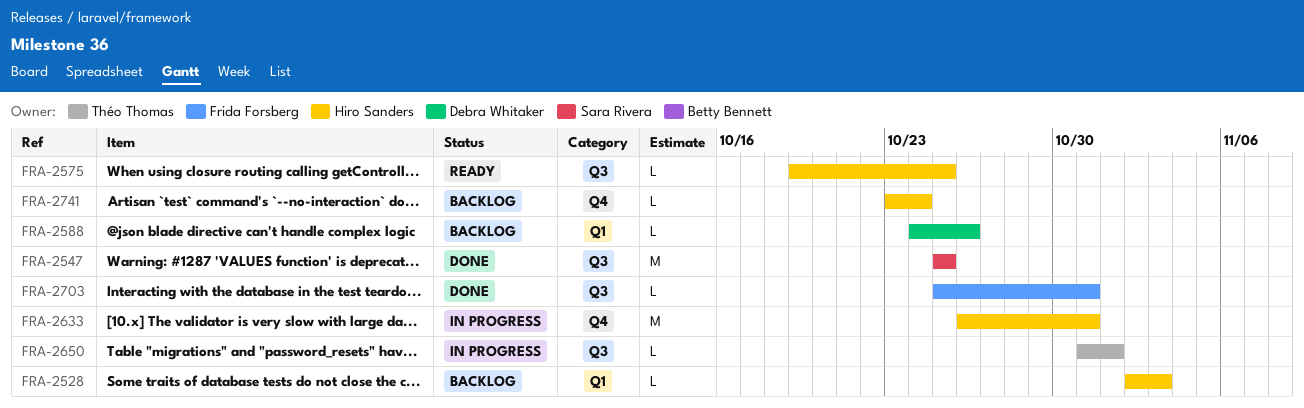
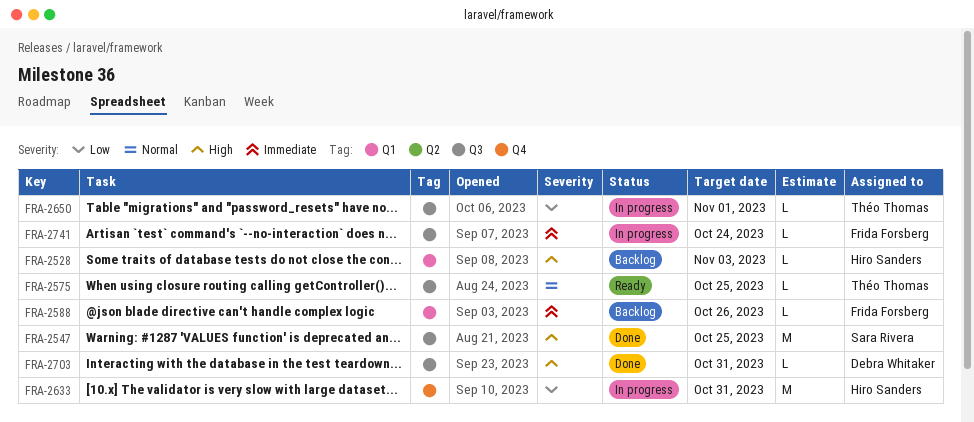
FRA-2575, owner: Hiro Sanders -> Théo Thomas
FRA-2588, owner: Debra Whitaker -> Frida Forsberg
FRA-2703, owner: Frida Forsberg -> Debra Whitaker
FRA-2741, status: Backlog -> In progress
FRA-2741, owner: Hiro Sanders -> Frida Forsberg
FRA-2741, label: Q4 -> Q3

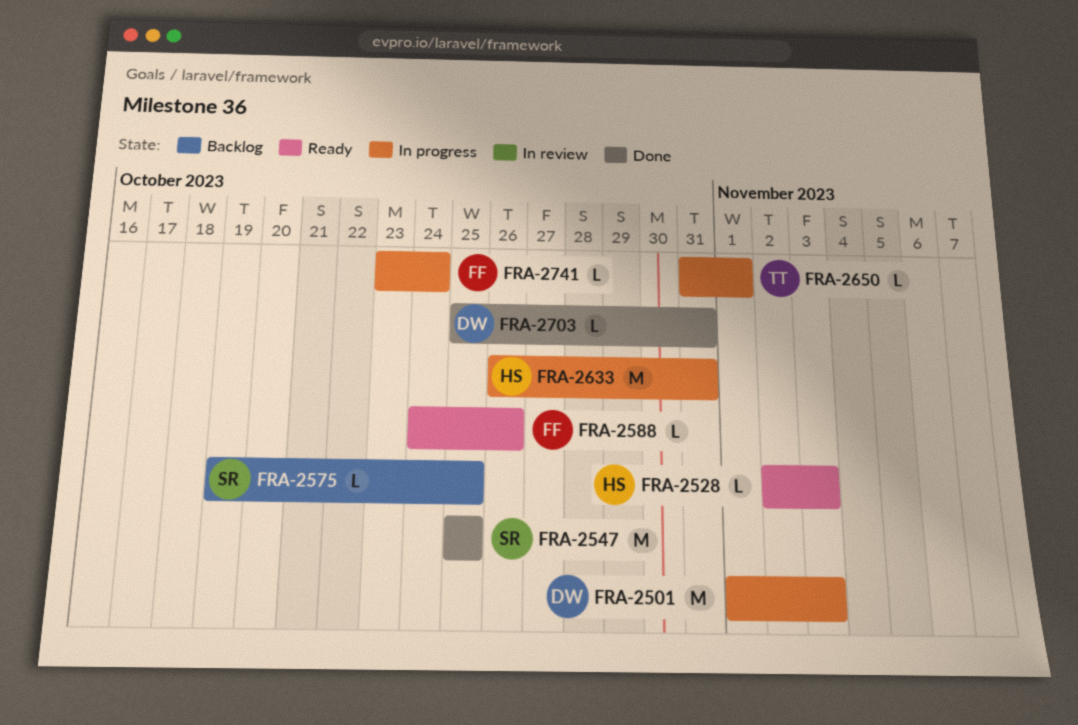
FRA-2501: none -> present
FRA-2528, status: Backlog -> Ready
FRA-2575, status: Ready -> Backlog
FRA-2575, owner: Théo Thomas -> Sara Rivera
FRA-2588, status: Backlog -> Ready

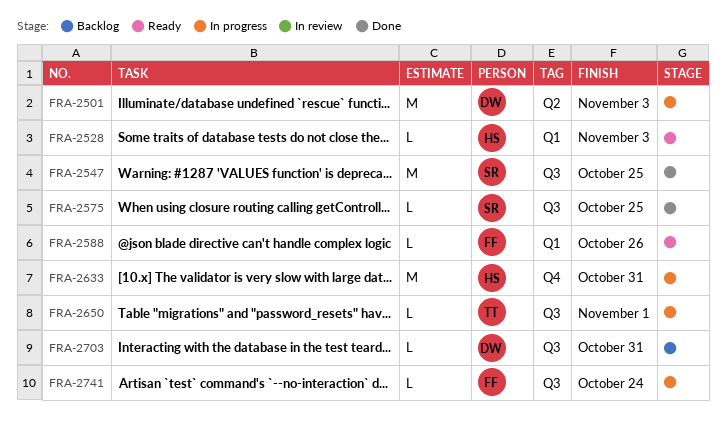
FRA-2575, status: Backlog -> Done
FRA-2703, status: Done -> Backlog

